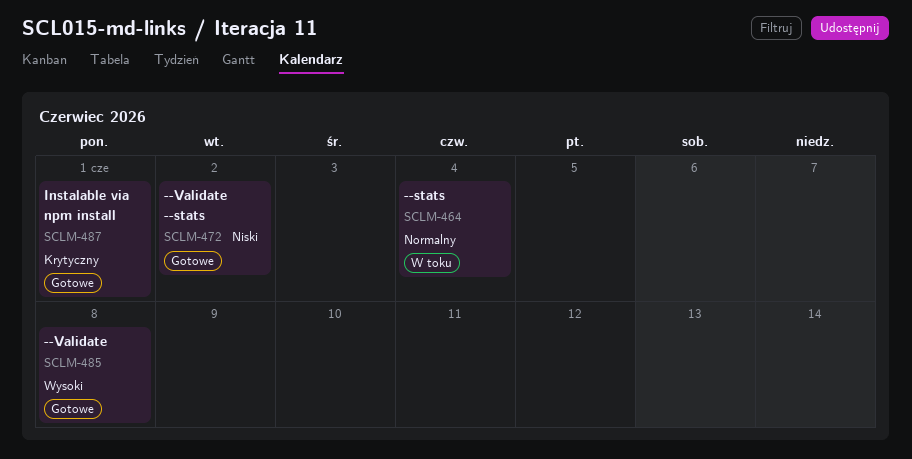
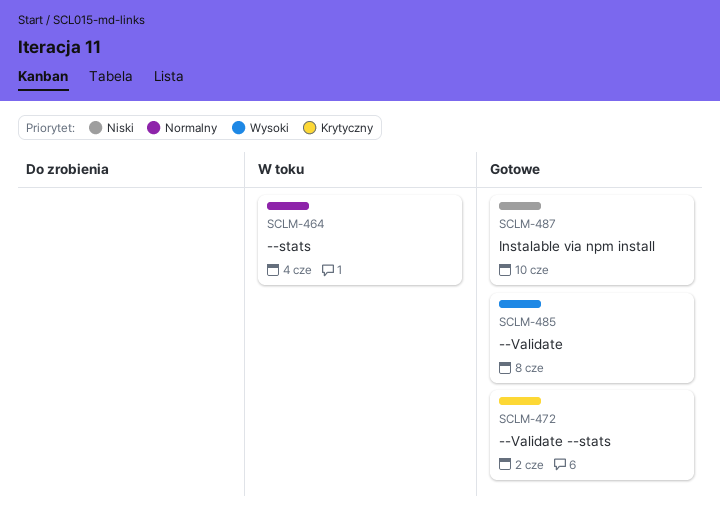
SCLM-472, priority: Niski -> Krytyczny
SCLM-487, priority: Krytyczny -> Niski
SCLM-487, due: Jun 1 -> Jun 10

